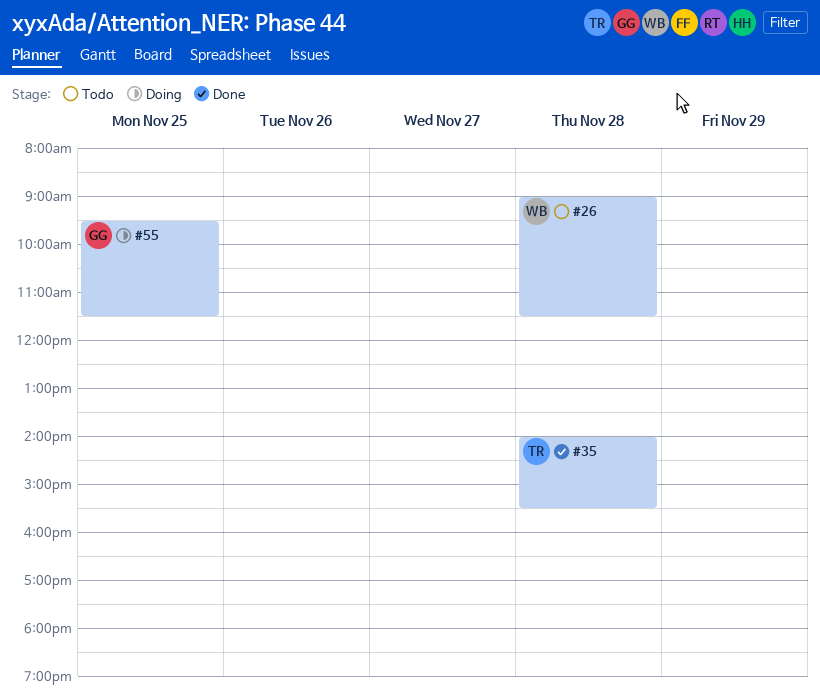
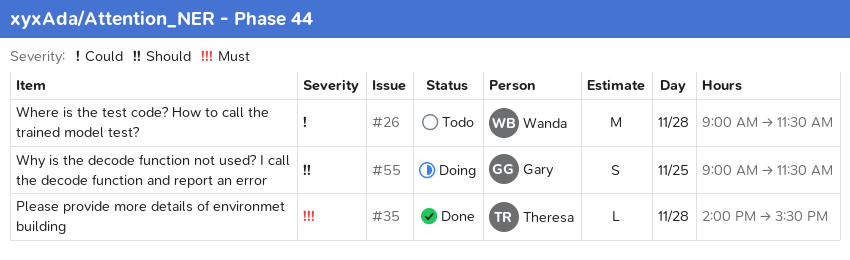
#55, begins: 09:30 -> 09:00

